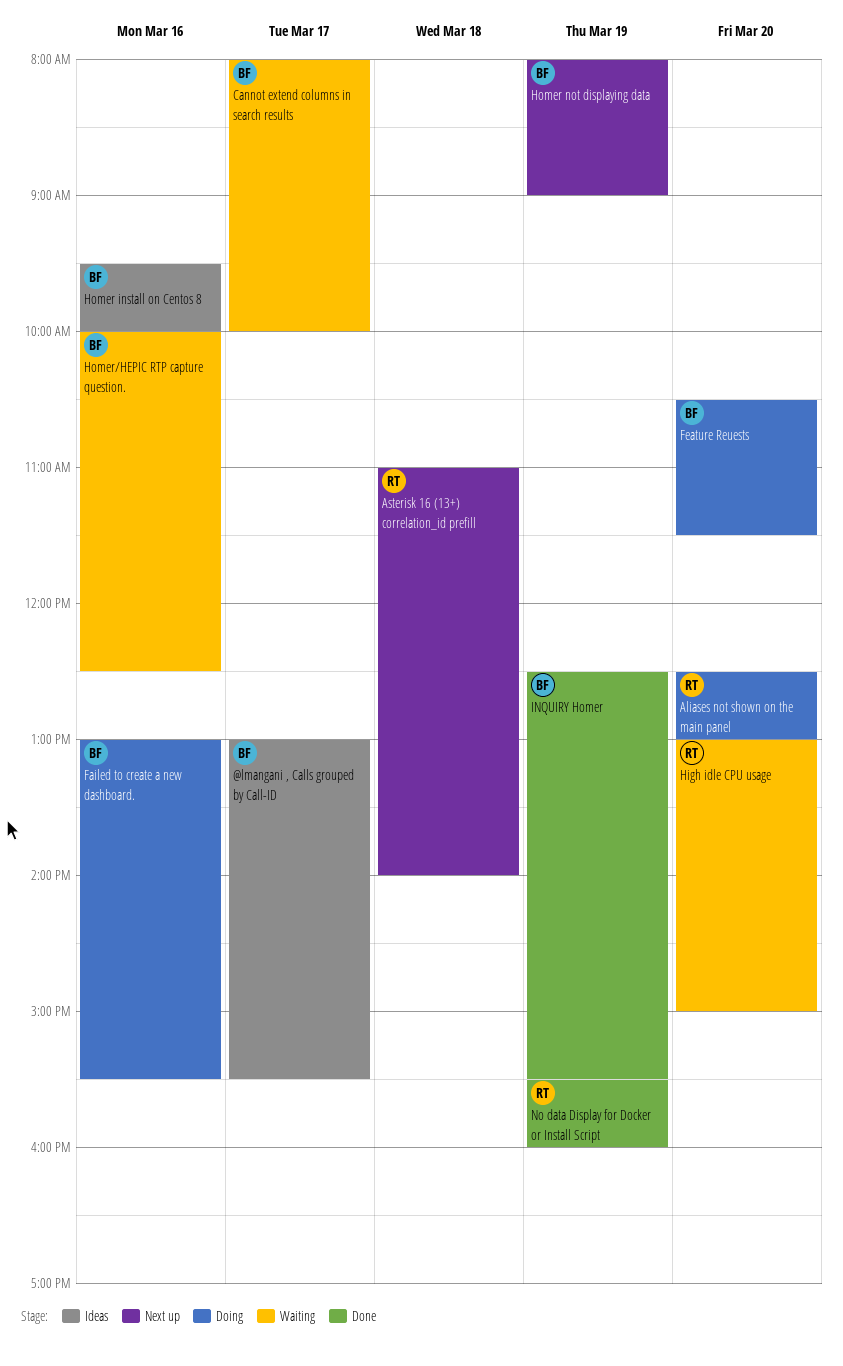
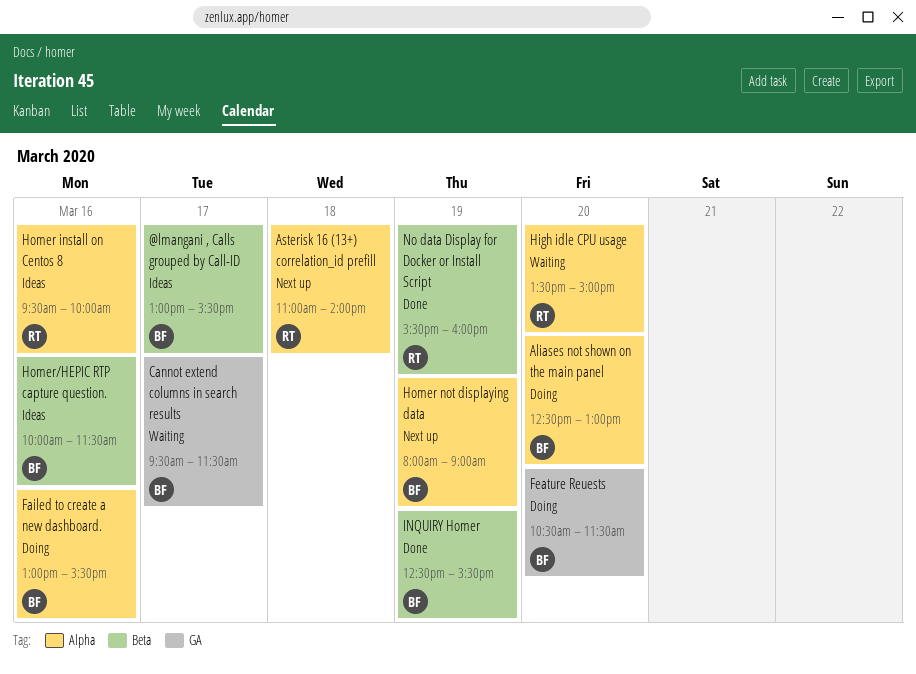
Aliases not shown on the main panel, owner: RT -> BF
Cannot extend columns in search results, begins: 08:00 -> 09:30
Cannot extend columns in search results, ends: 10:00 -> 11:30
High idle CPU usage, begins: 13:00 -> 13:30
Homer install on Centos 8, owner: BF -> RT
Homer/HEPIC RTP capture question., status: Waiting -> Ideas
Homer/HEPIC RTP capture question., ends: 12:30 -> 11:30

